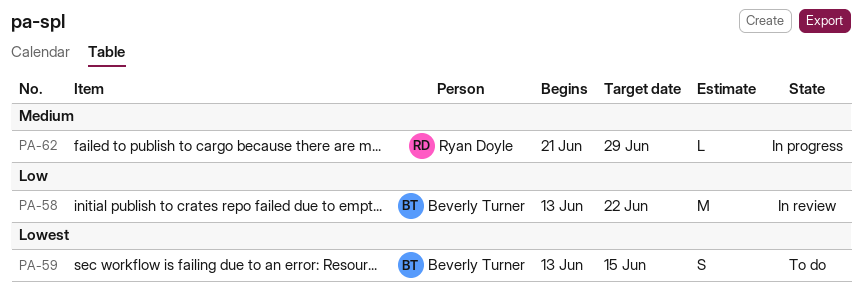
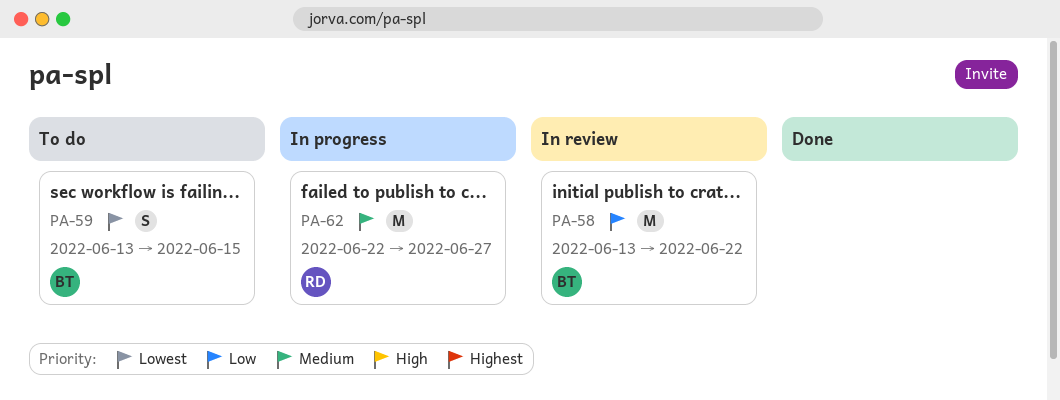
PA-62, estimate: L -> M
PA-62, start: Jun 21 -> Jun 22
PA-62, due: Jun 29 -> Jun 27

